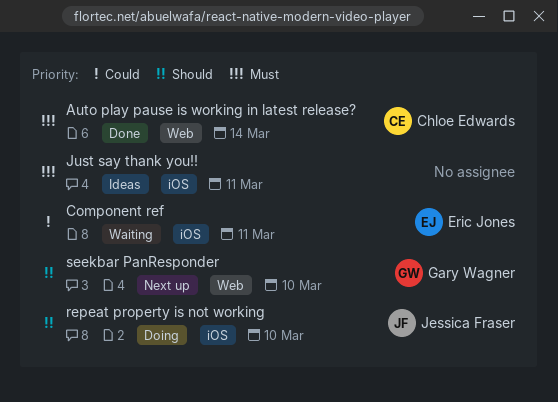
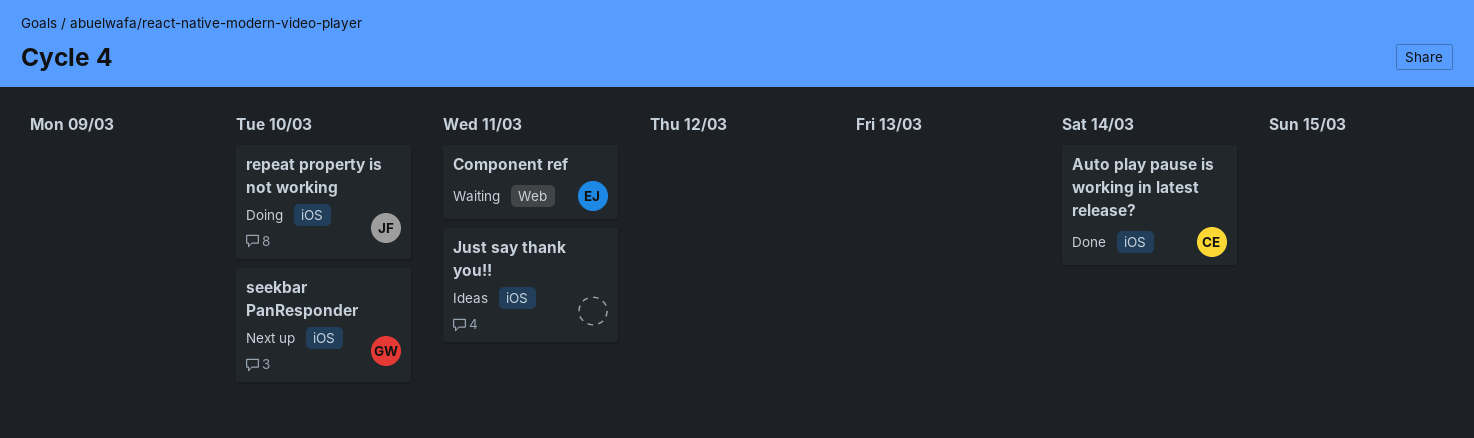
Auto play pause is working in latest release?, label: Web -> iOS
Component ref, label: iOS -> Web
seekbar PanResponder, label: Web -> iOS

